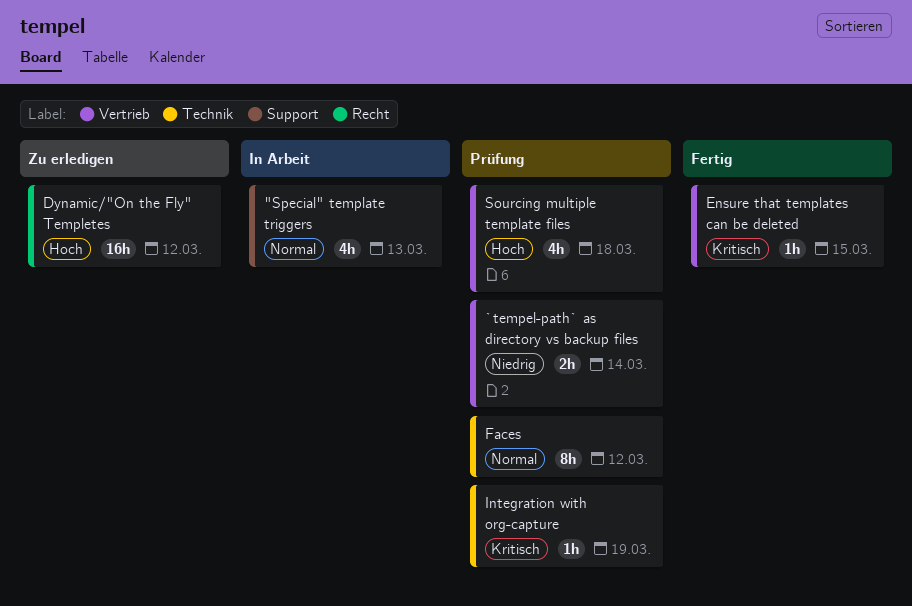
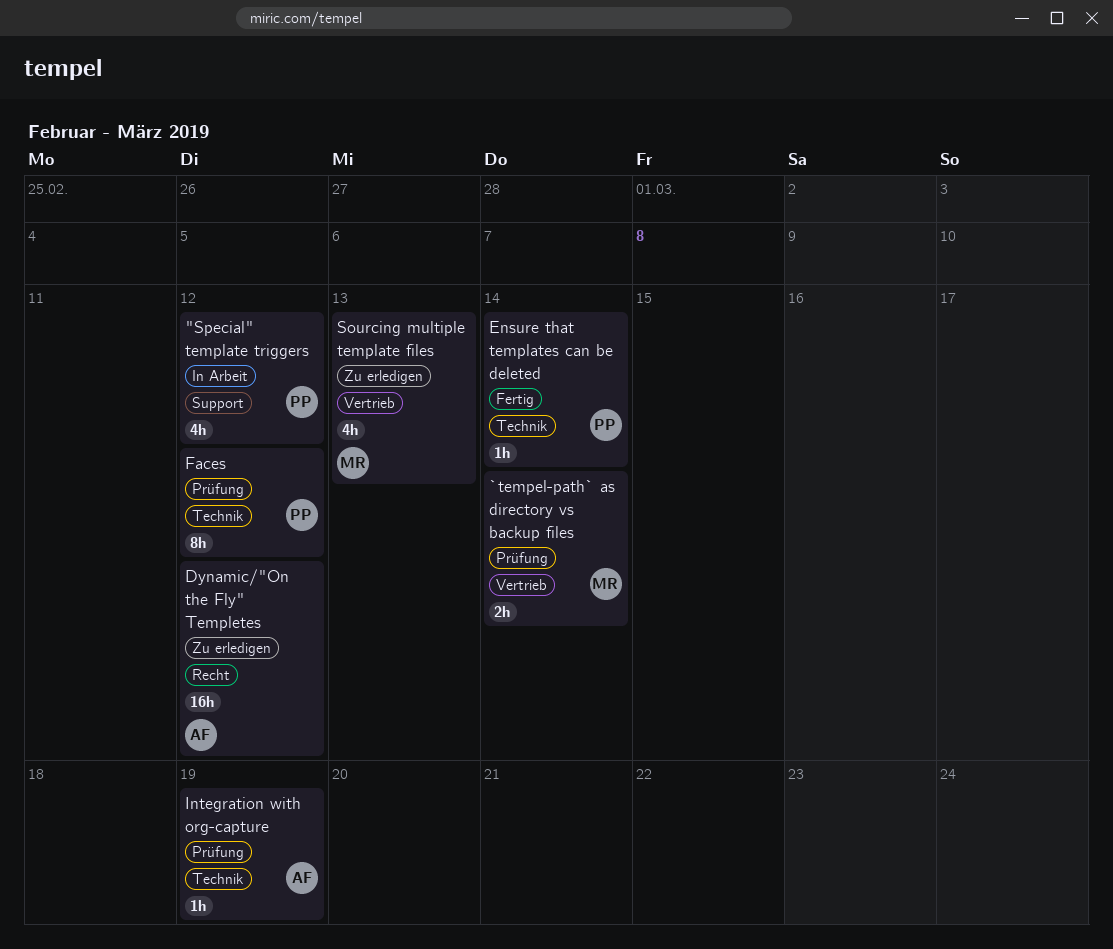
"Special" template triggers, due: Mar 13 -> Mar 12
Ensure that templates can be deleted, label: Vertrieb -> Technik
Ensure that templates can be deleted, due: Mar 15 -> Mar 14
Sourcing multiple template files, status: Prüfung -> Zu erledigen
Sourcing multiple template files, due: Mar 18 -> Mar 13

